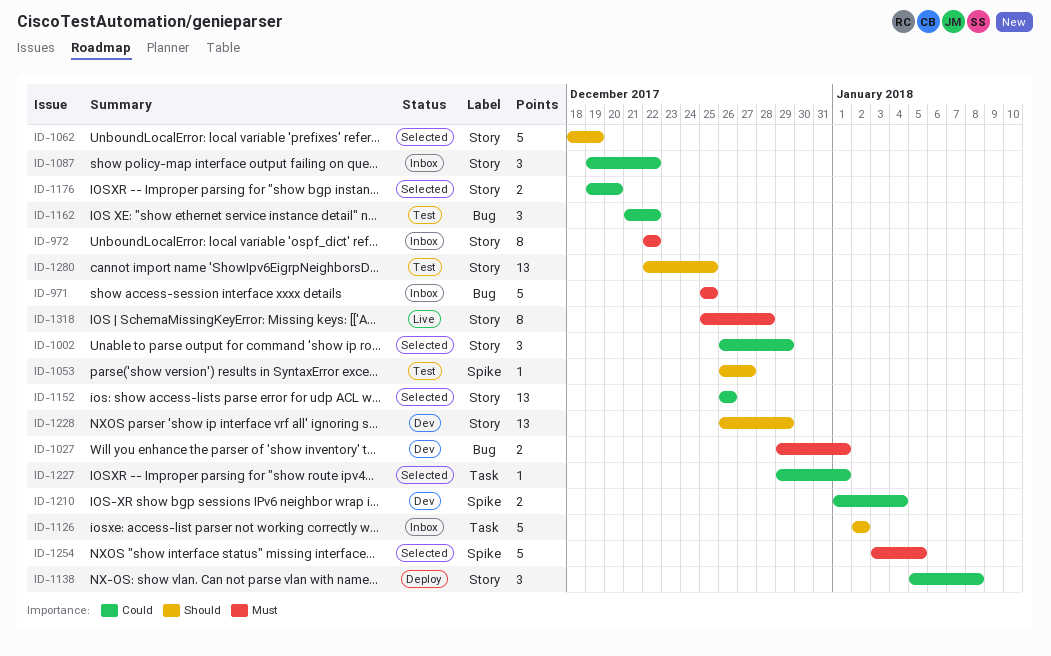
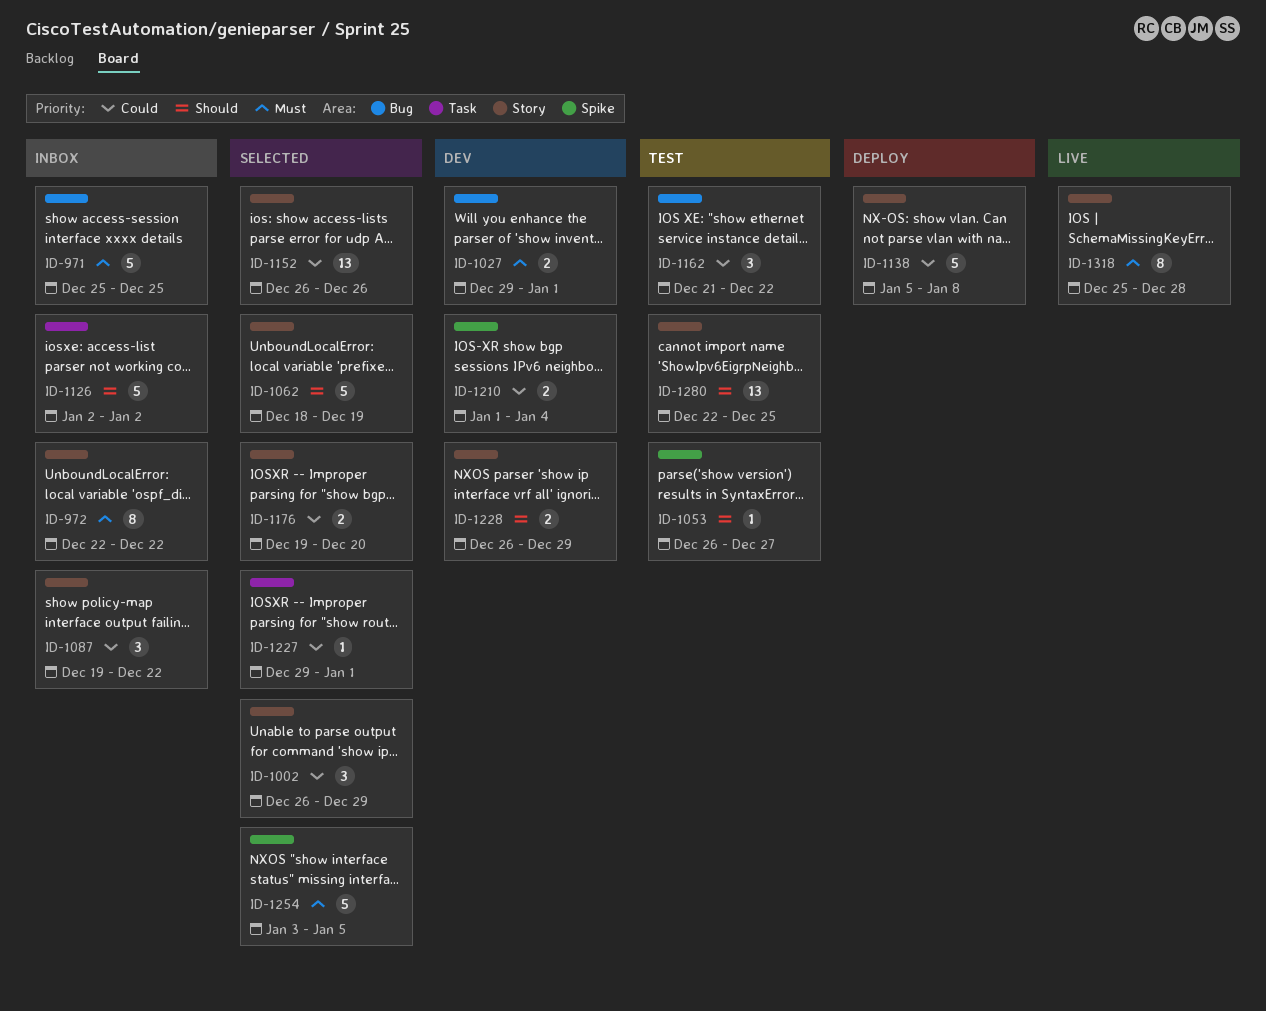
ID-1138, estimate: 3 -> 5
ID-1228, estimate: 13 -> 2

